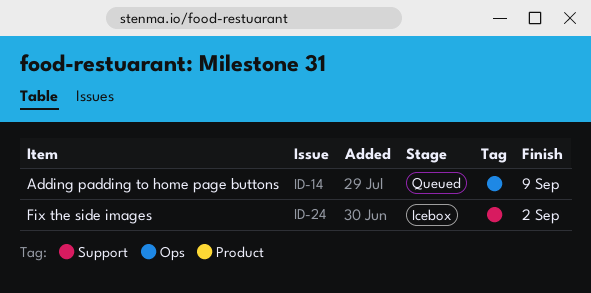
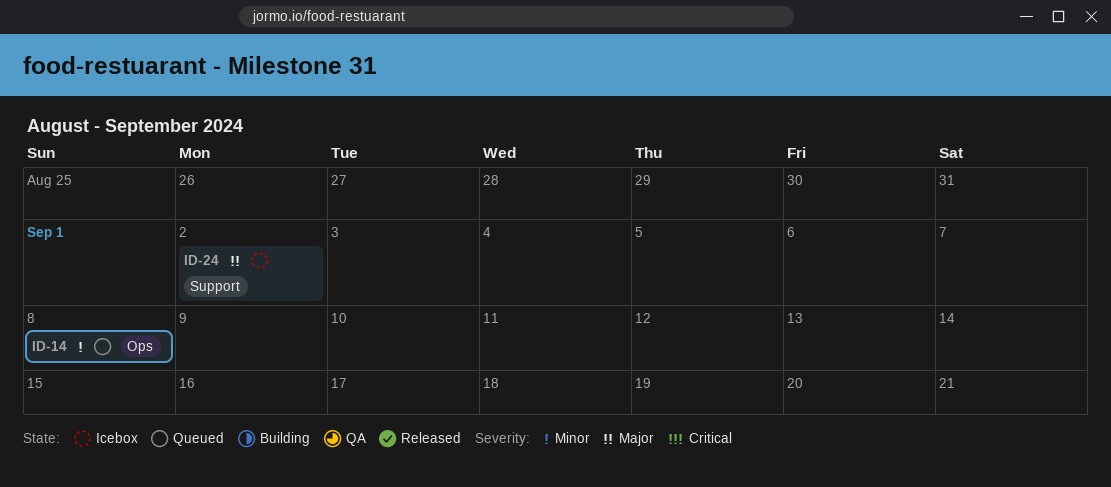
ID-14, due: Sep 9 -> Sep 8

